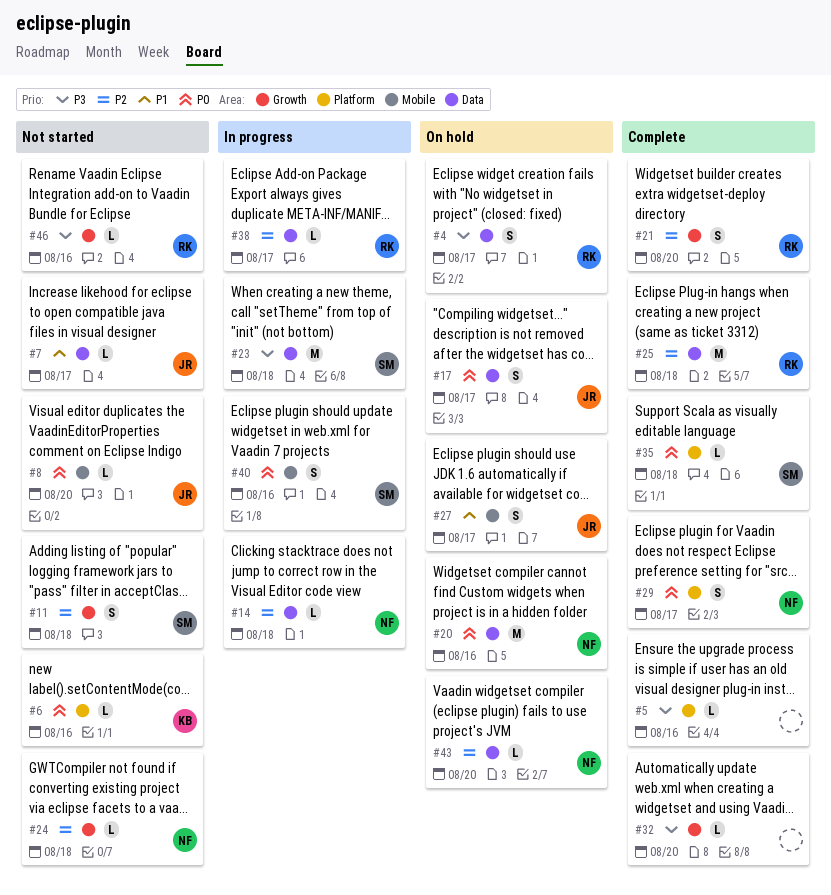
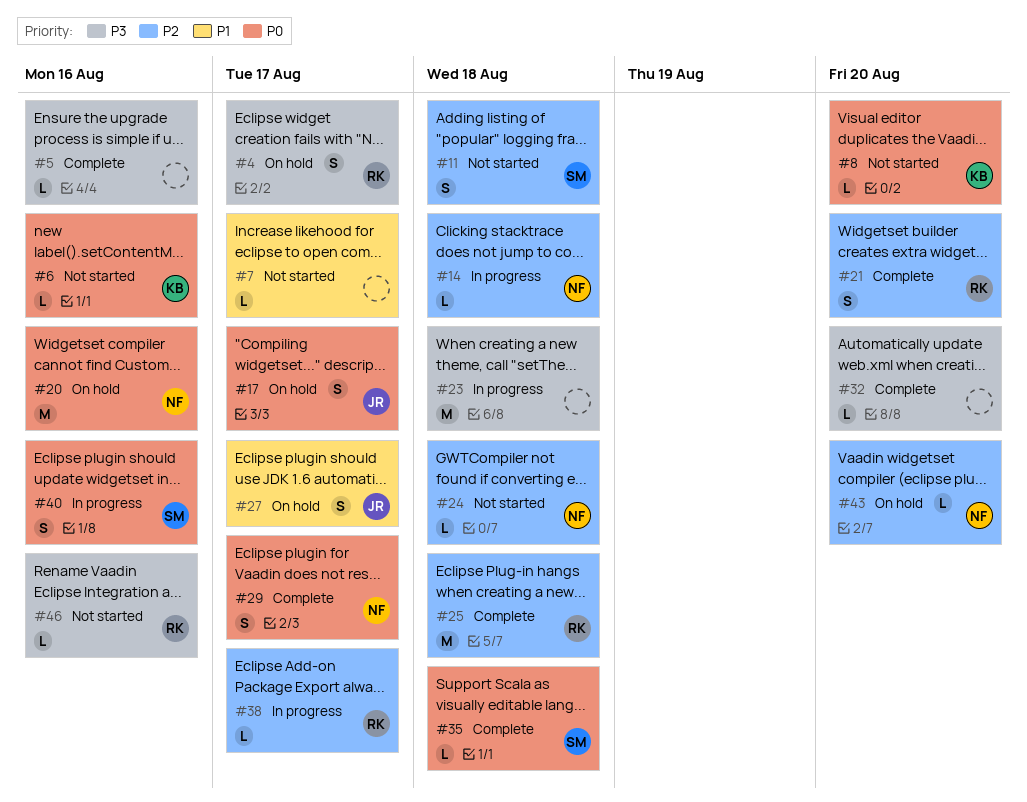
#7, owner: JR -> none
#8, owner: JR -> KB
#23, owner: SM -> none

